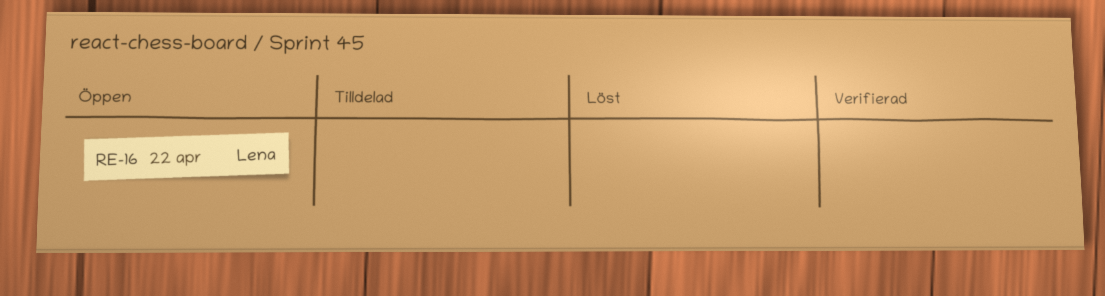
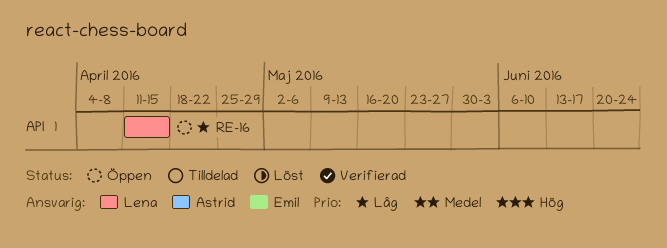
RE-16, due: Apr 22 -> Apr 15

